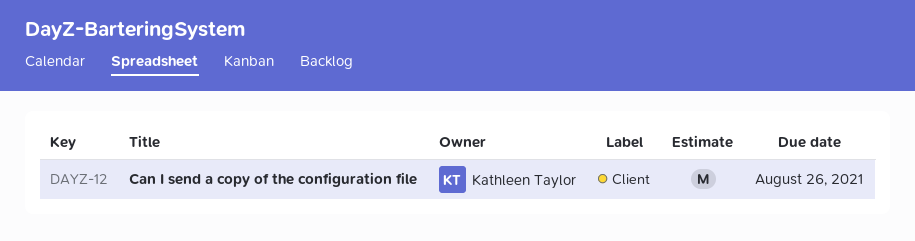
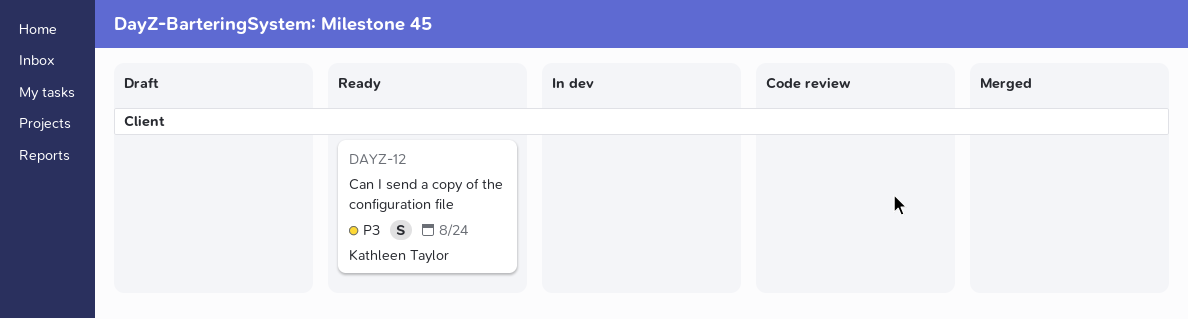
DAYZ-12, estimate: M -> S
DAYZ-12, due: Aug 26 -> Aug 24

